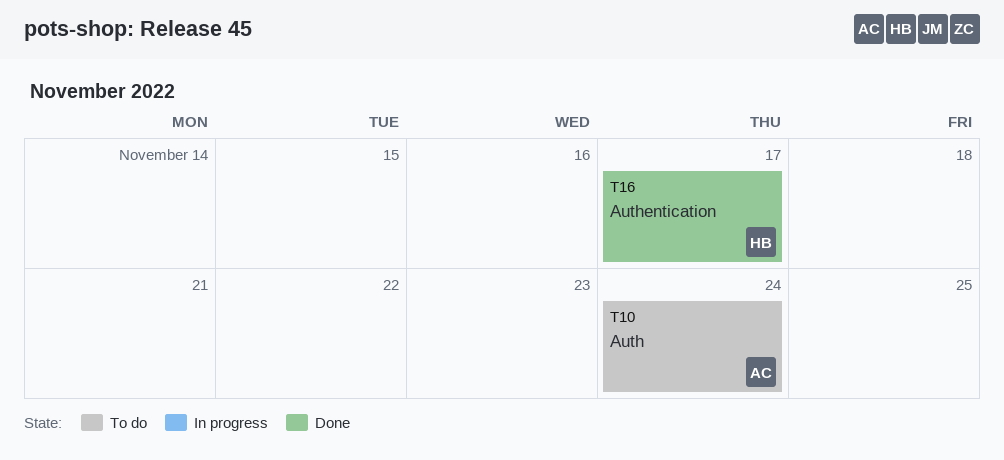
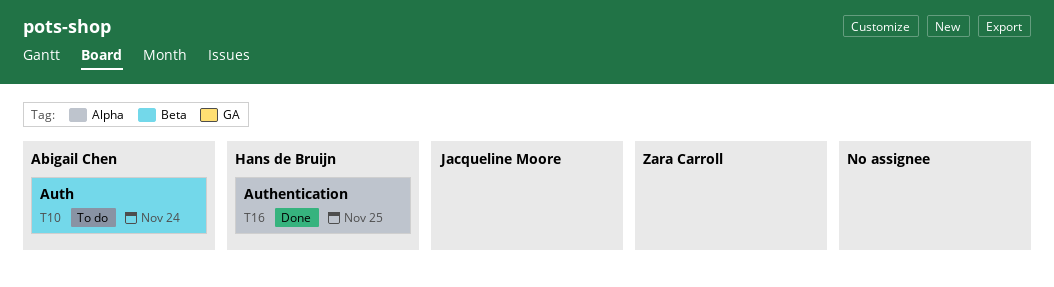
T16, due: Nov 17 -> Nov 25

